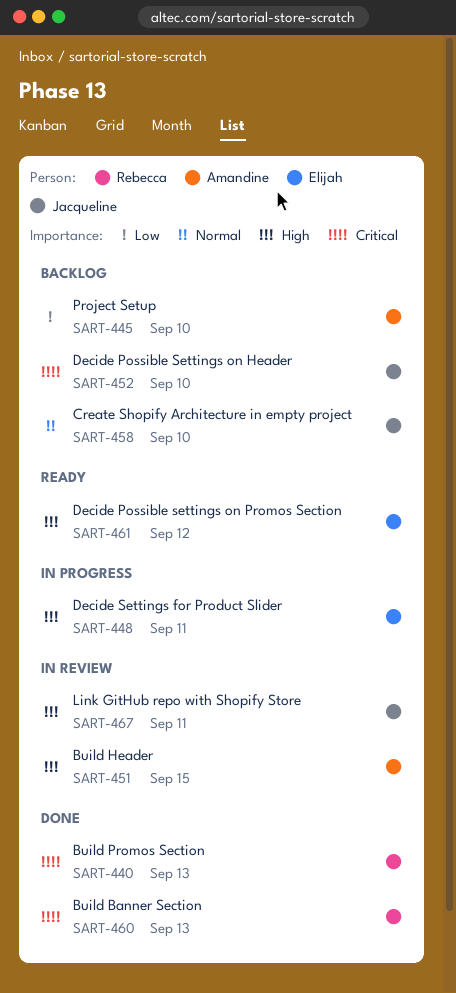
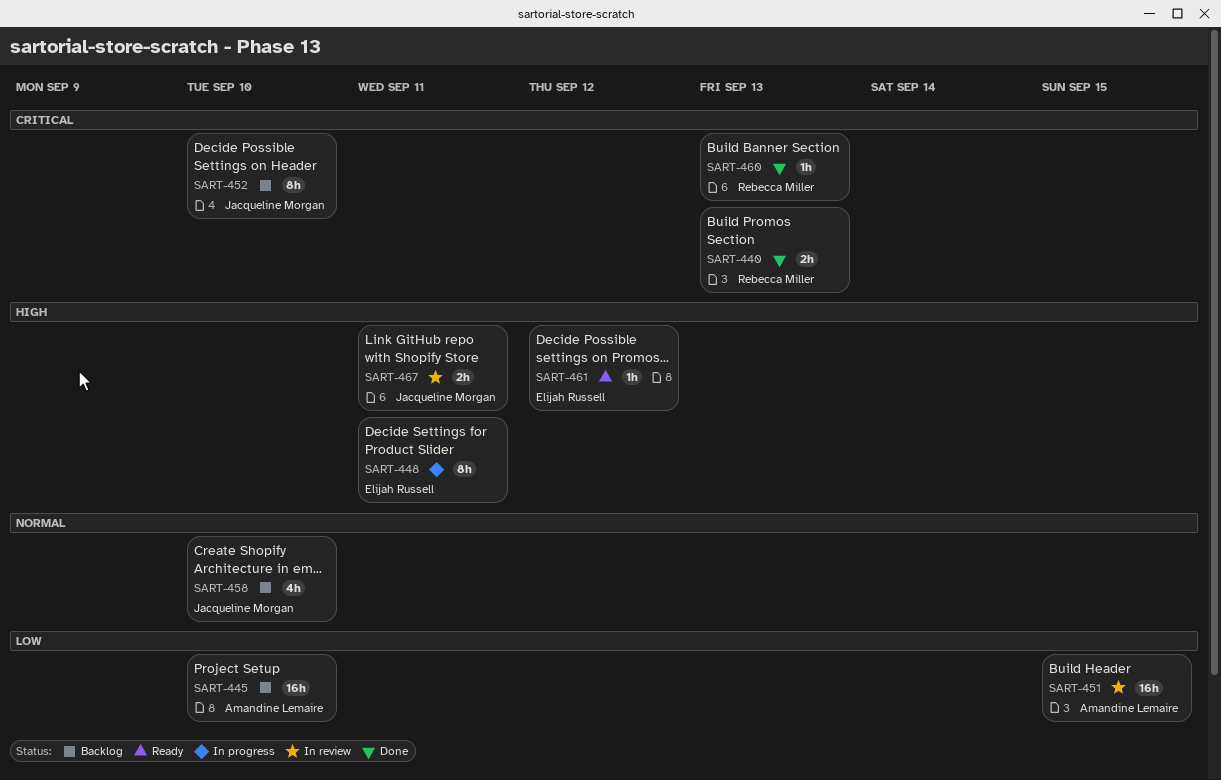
SART-451, priority: High -> Low

